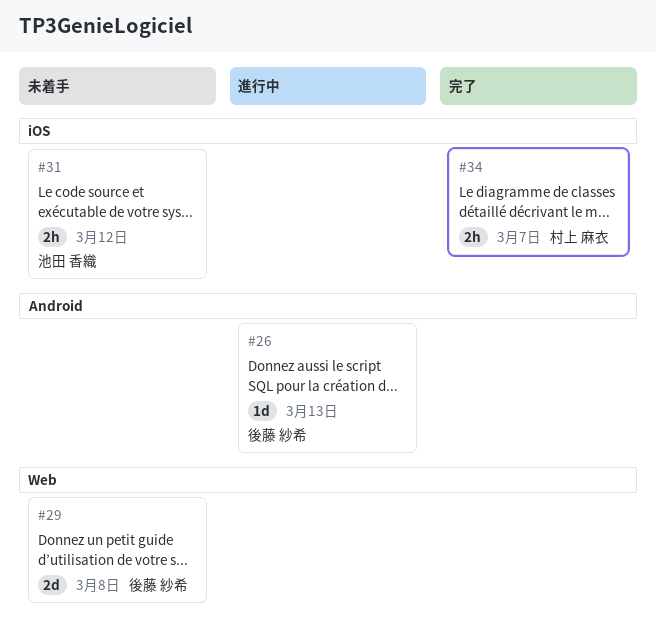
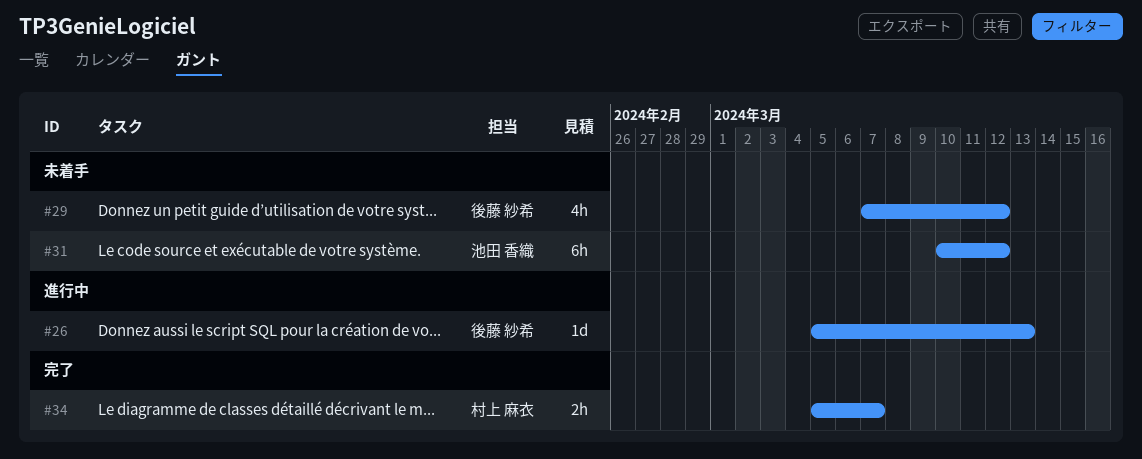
#29, estimate: 2d -> 4h
#29, due: Mar 8 -> Mar 12
#31, estimate: 2h -> 6h

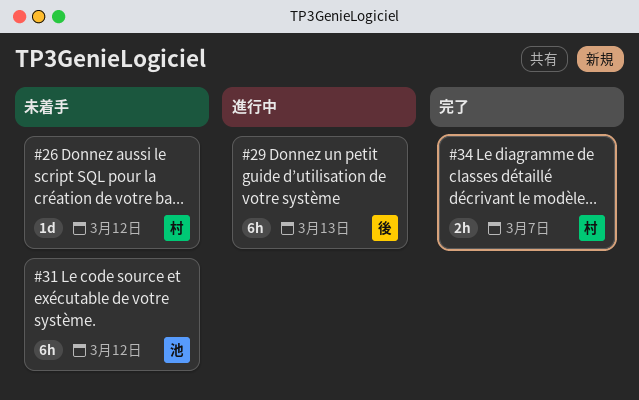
#26, status: 進行中 -> 未着手
#26, owner: 後藤 紗希 -> 村上 麻衣
#26, due: Mar 13 -> Mar 12
#29, status: 未着手 -> 進行中
#29, estimate: 4h -> 6h
#29, due: Mar 12 -> Mar 13

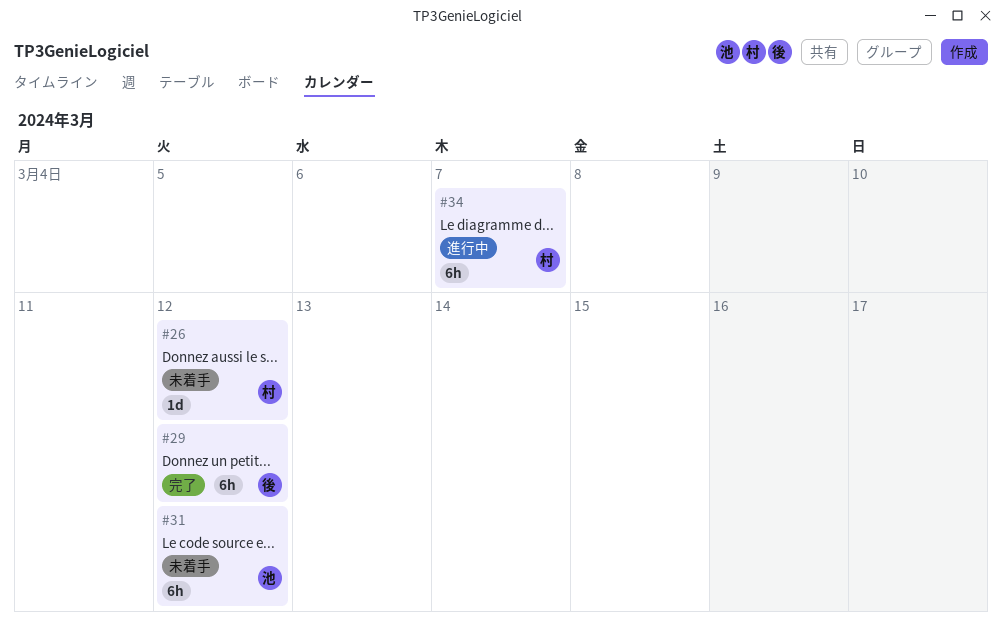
#29, status: 進行中 -> 完了
#29, due: Mar 13 -> Mar 12
#34, status: 完了 -> 進行中
#34, estimate: 2h -> 6h

